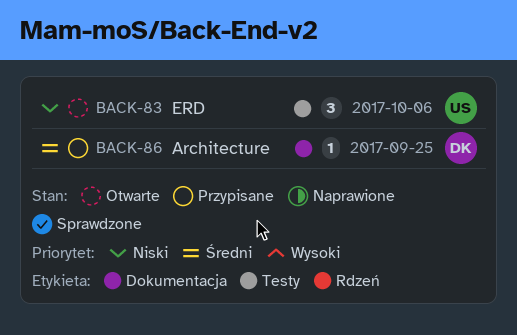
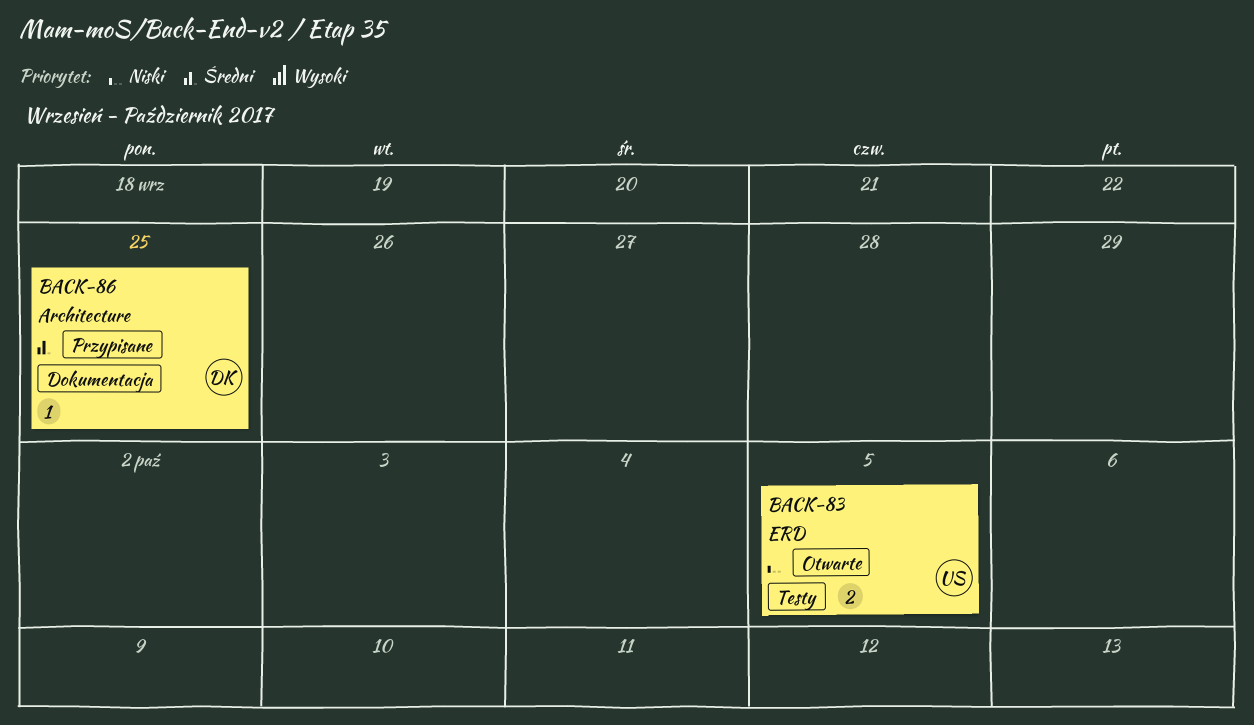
BACK-83, estimate: 3 -> 2
BACK-83, due: Oct 6 -> Oct 5

